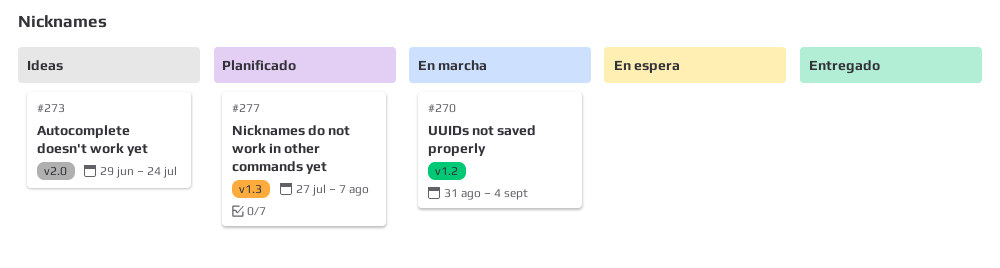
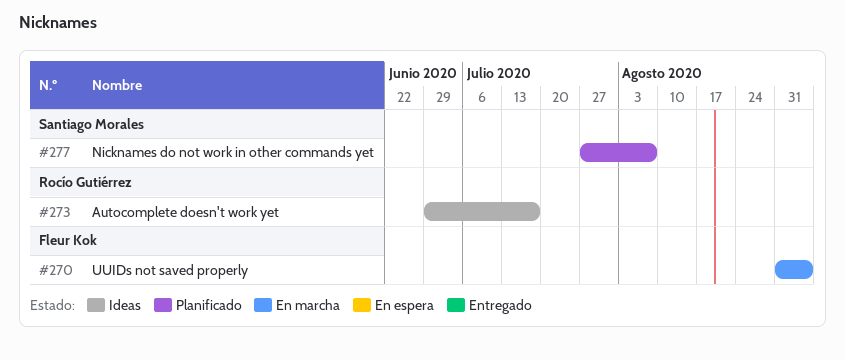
#273, due: Jul 24 -> Jul 17

